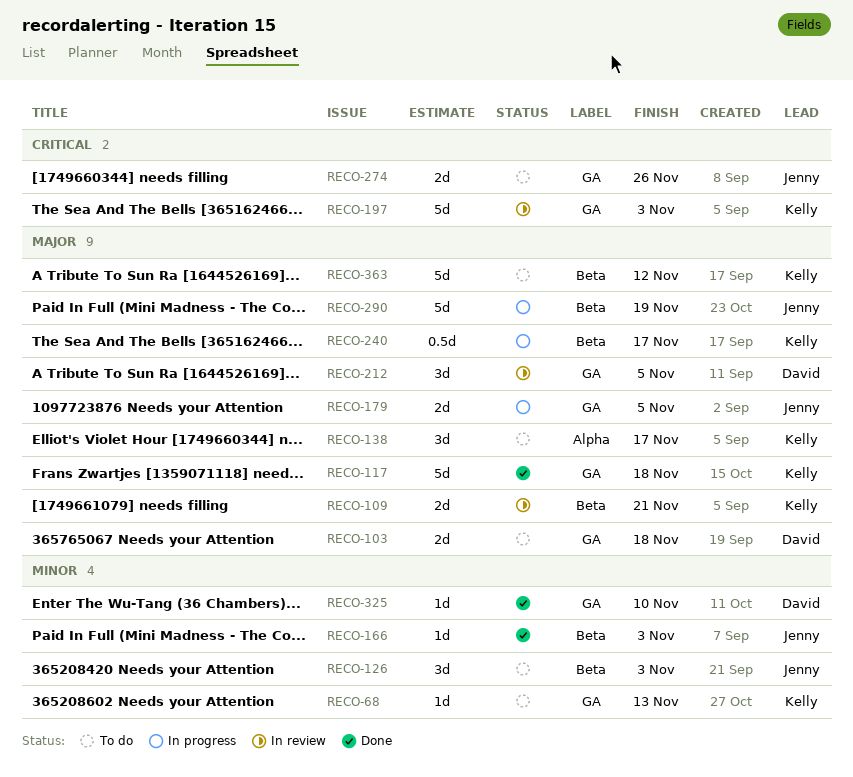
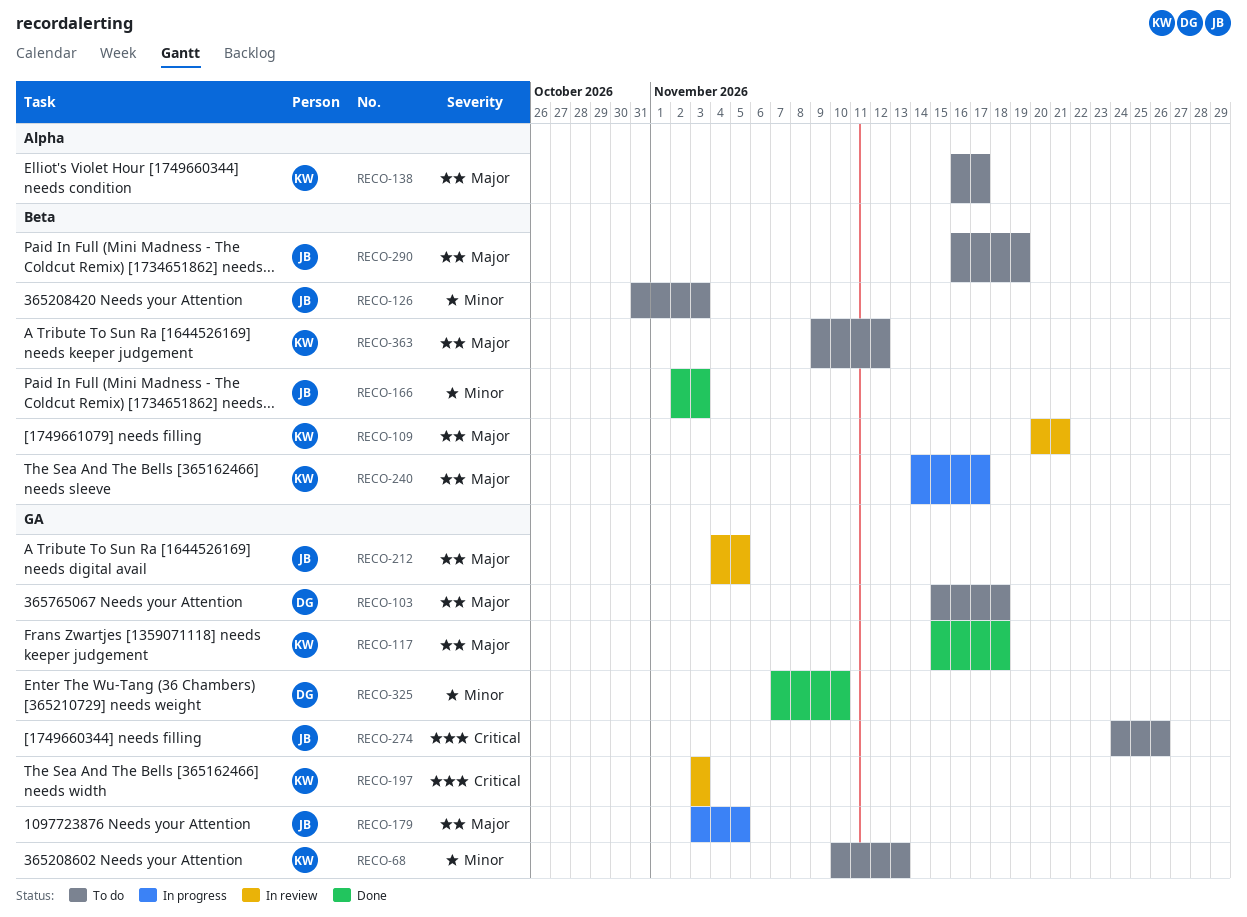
RECO-212, owner: David -> Jenny
RECO-290, status: In progress -> To do

